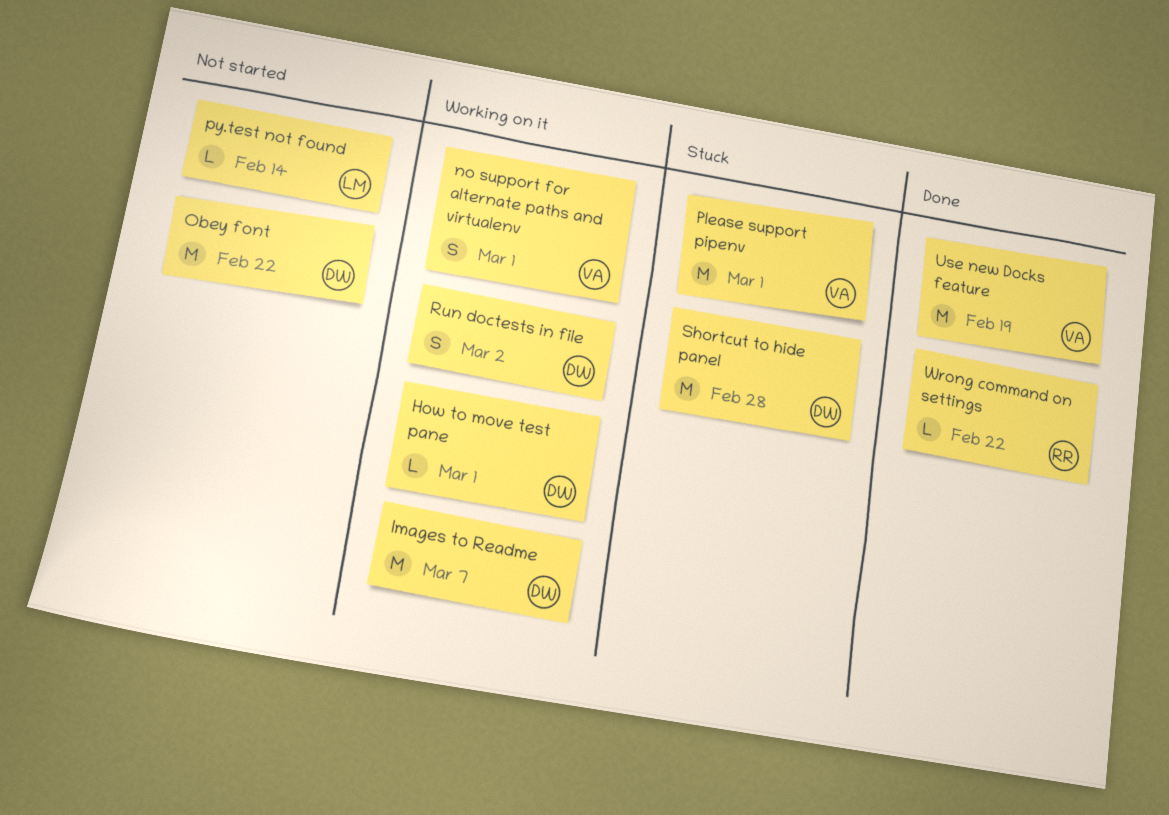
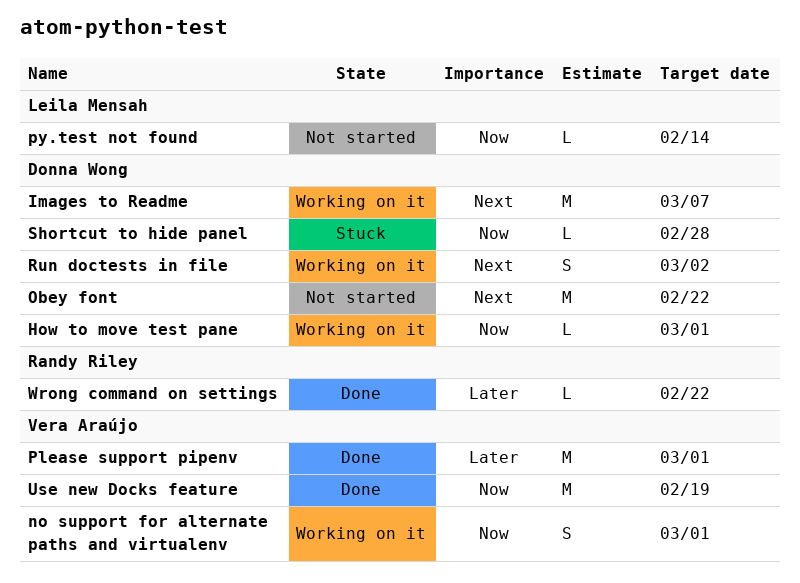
Please support pipenv, status: Stuck -> Done
Shortcut to hide panel, estimate: M -> L

